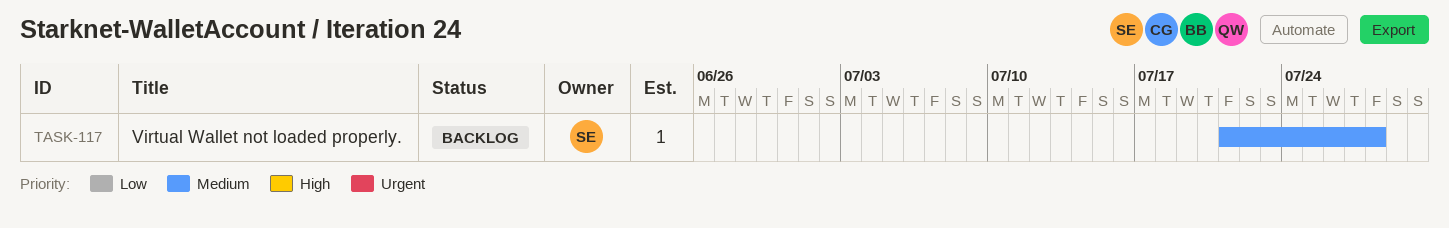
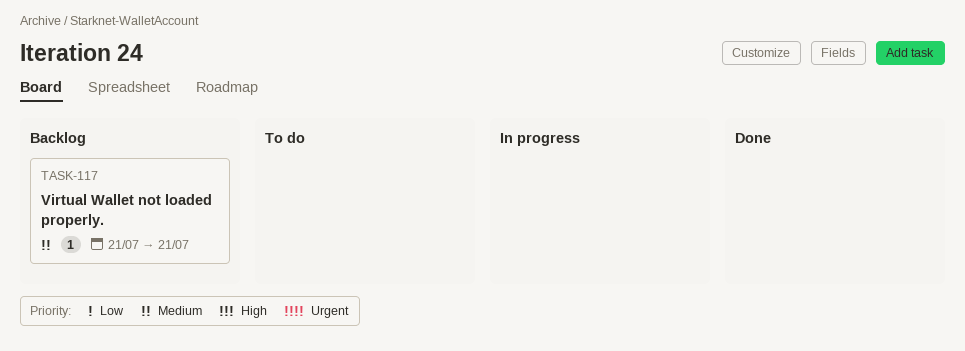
TASK-117, due: Jul 28 -> Jul 21

